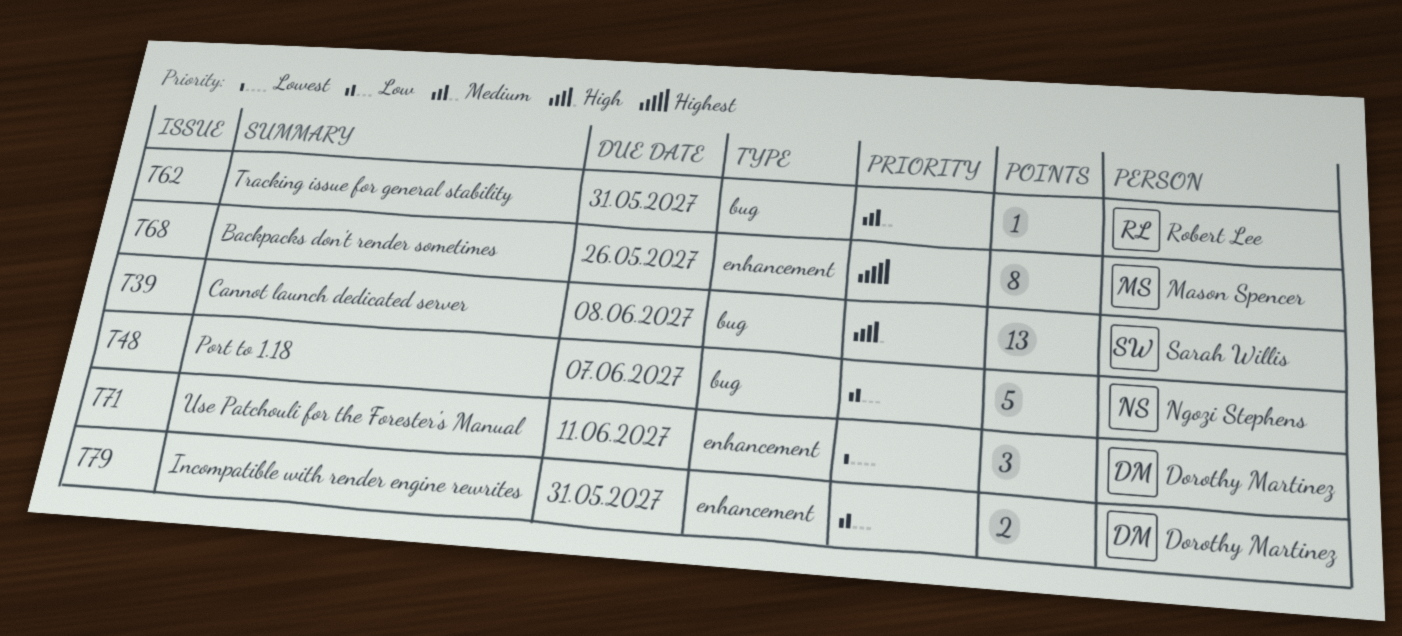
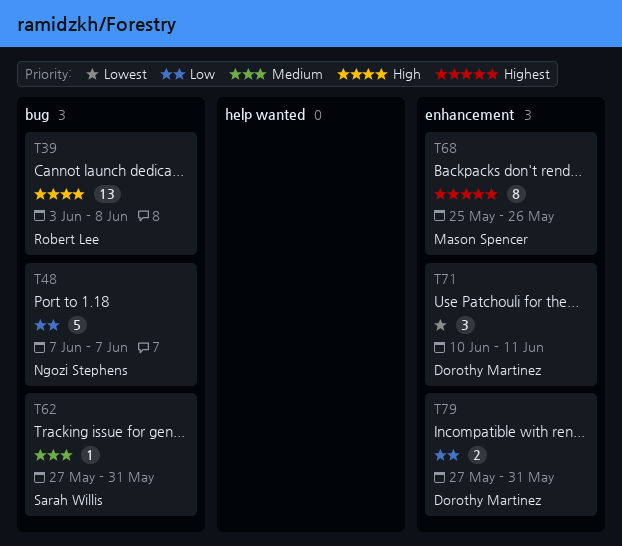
T39, owner: Sarah Willis -> Robert Lee
T62, owner: Robert Lee -> Sarah Willis

